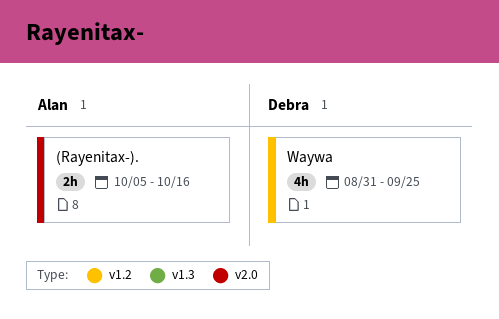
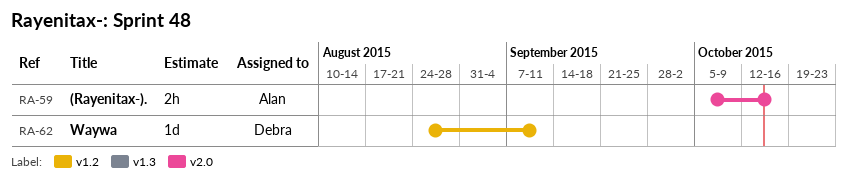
Waywa, estimate: 4h -> 1d
Waywa, start: Aug 31 -> Aug 24
Waywa, due: Sep 25 -> Sep 11

